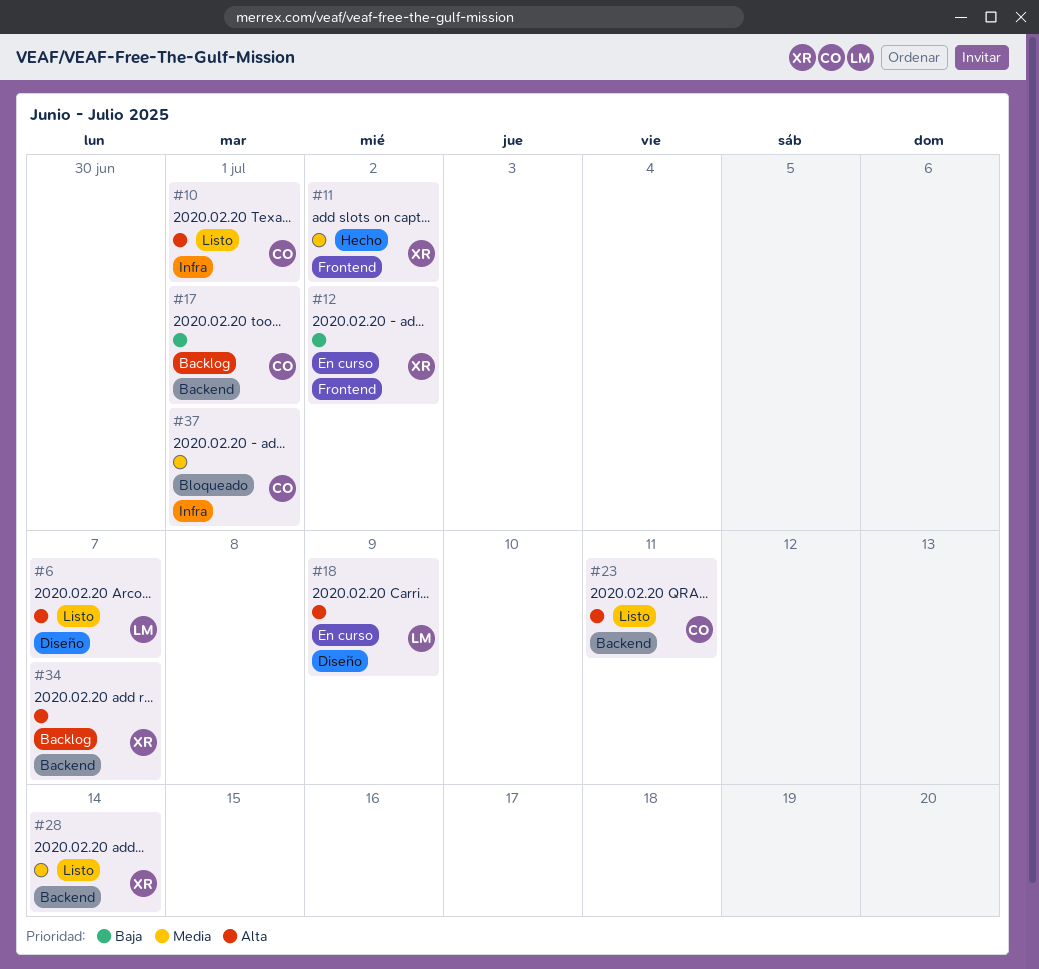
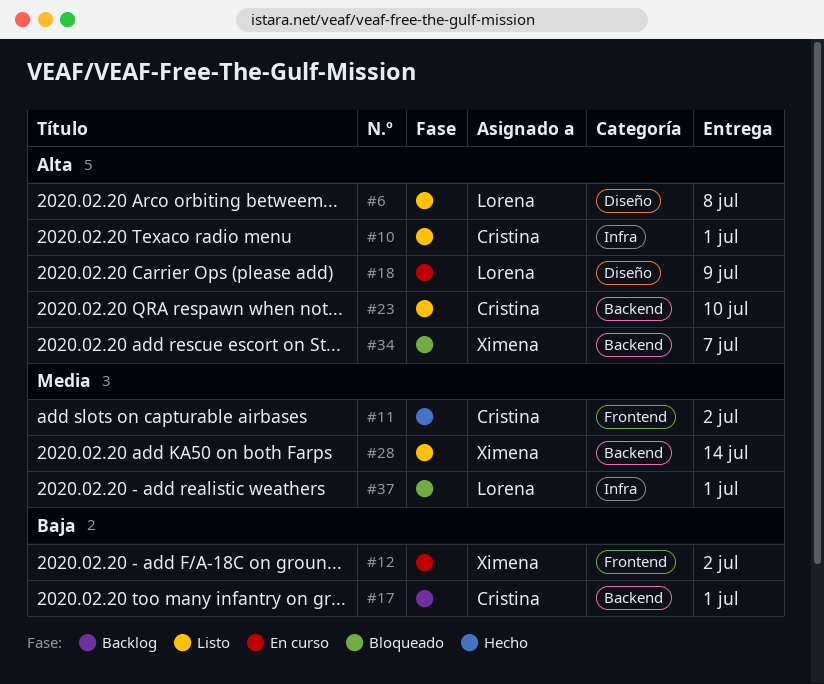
#6, due: Jul 7 -> Jul 8
#11, owner: Ximena -> Cristina
#23, due: Jul 11 -> Jul 10
#34, status: Backlog -> Bloqueado
#37, owner: Cristina -> Lorena

